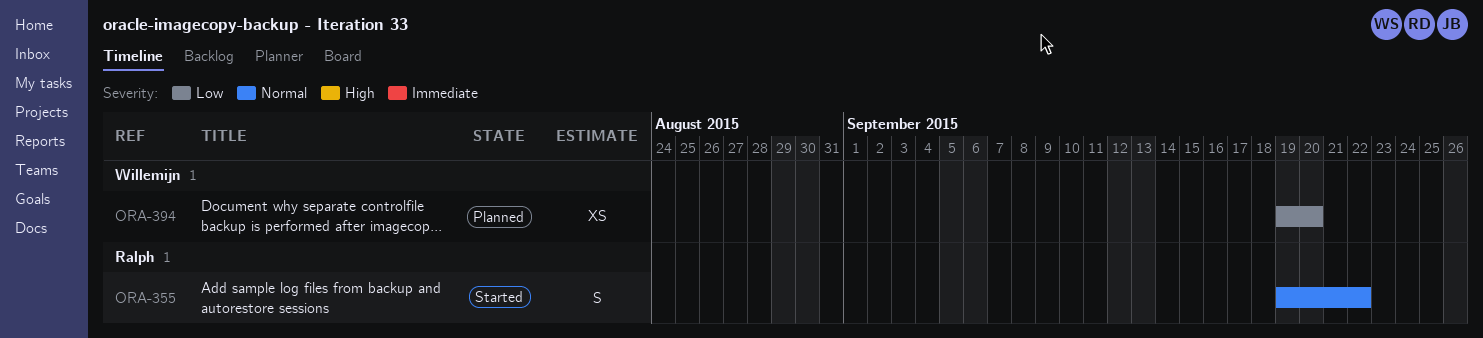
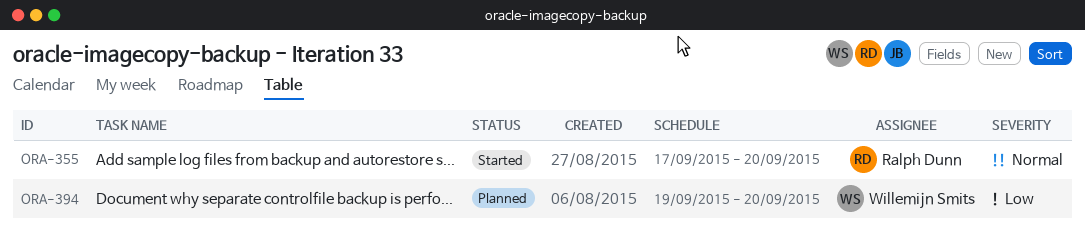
ORA-355, start: Sep 19 -> Sep 17
ORA-355, due: Sep 22 -> Sep 20

